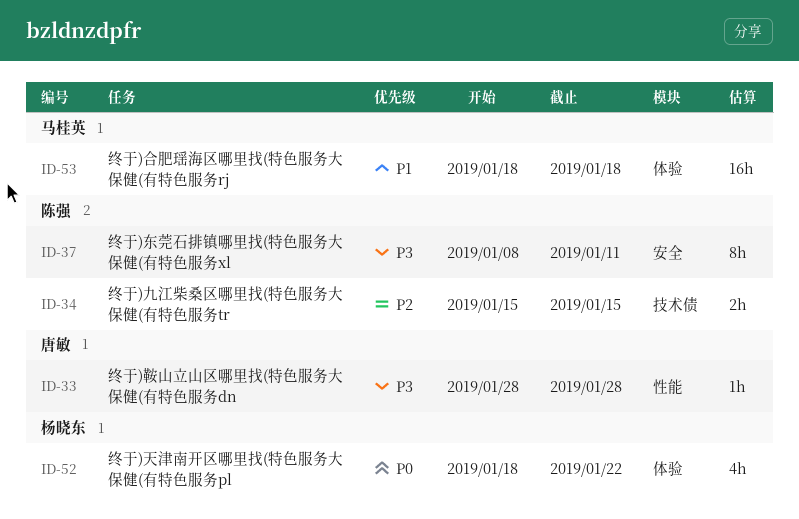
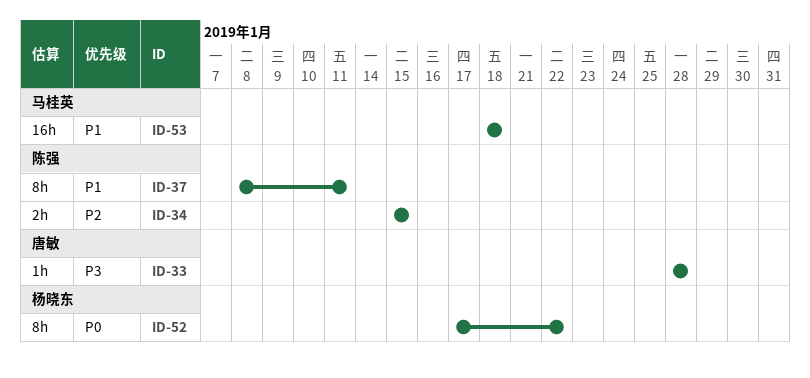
ID-37, priority: P3 -> P1
ID-52, estimate: 4h -> 8h
ID-52, start: Jan 18 -> Jan 17

